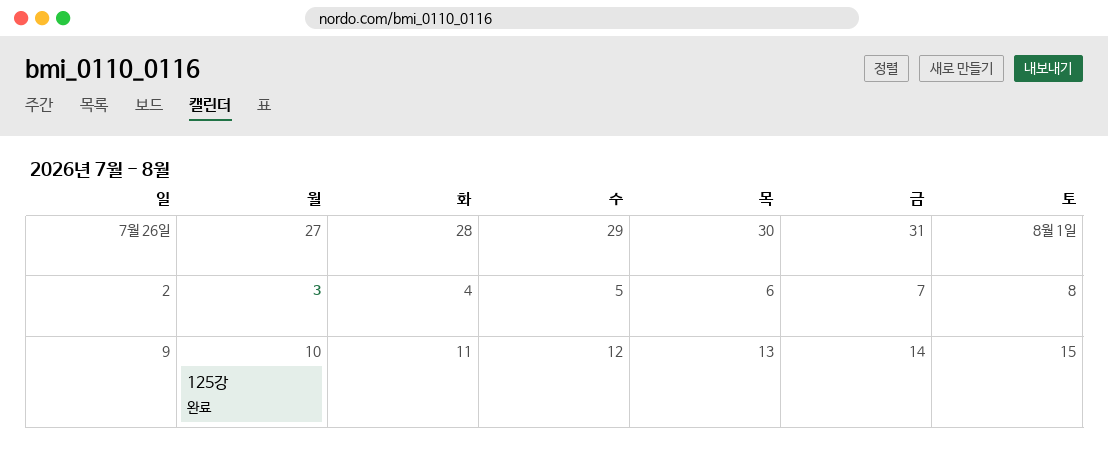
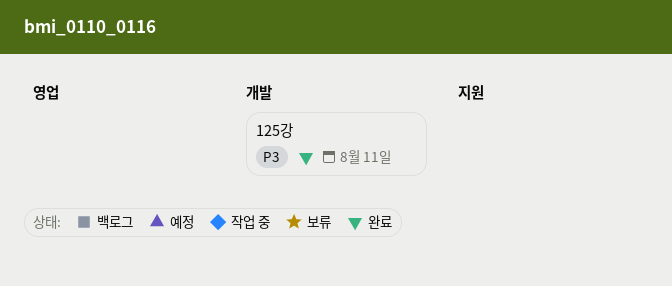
125강, due: Aug 10 -> Aug 11

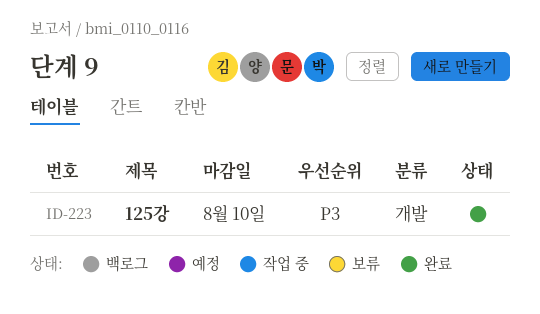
125강, due: Aug 11 -> Aug 10

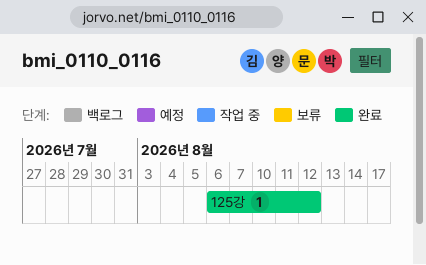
125강, due: Aug 10 -> Aug 12

